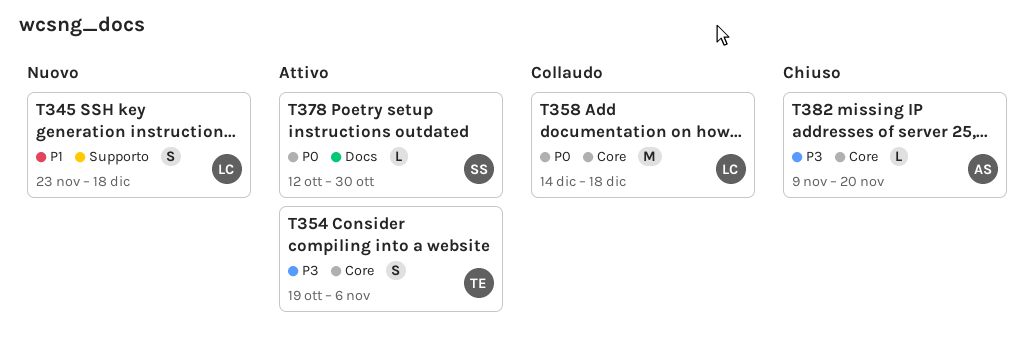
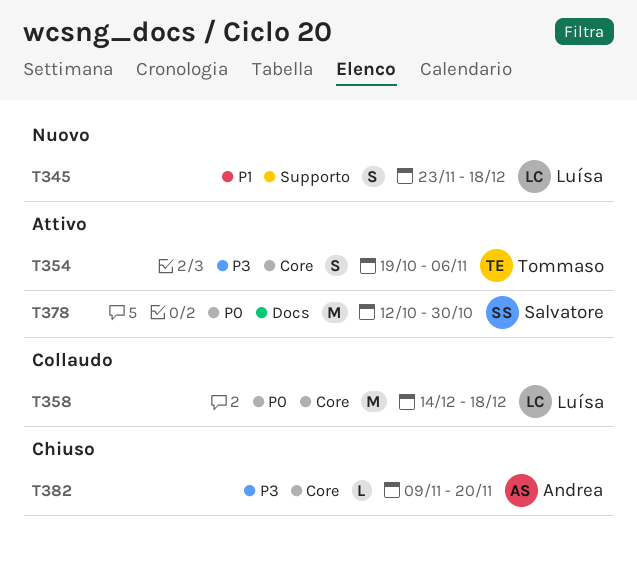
T378, estimate: L -> M

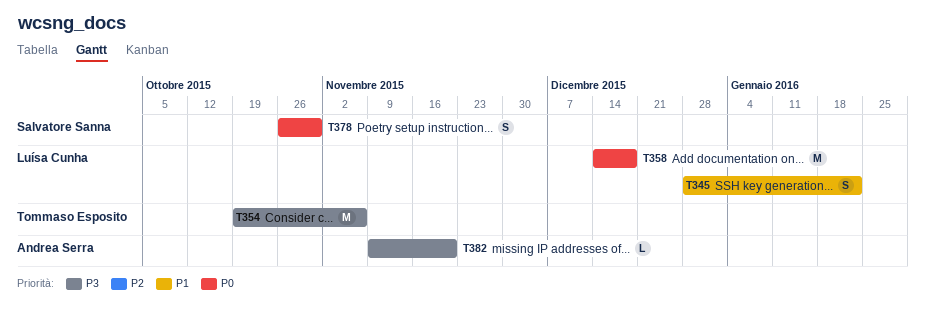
T345, start: Nov 23 -> Dec 28
T345, due: Dec 18 -> Jan 22
T354, estimate: S -> M
T378, estimate: M -> S
T378, start: Oct 12 -> Oct 26

